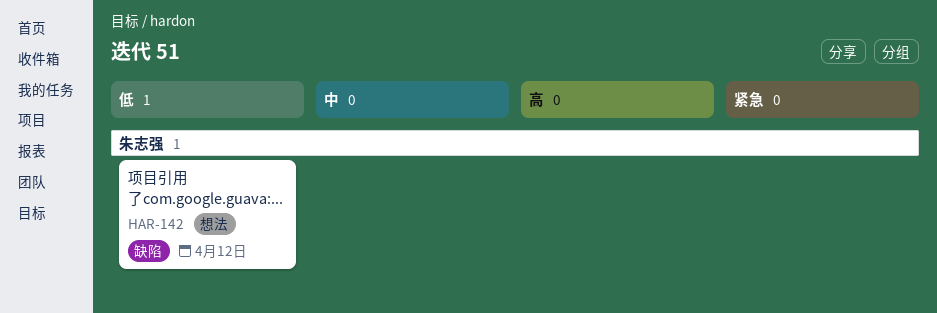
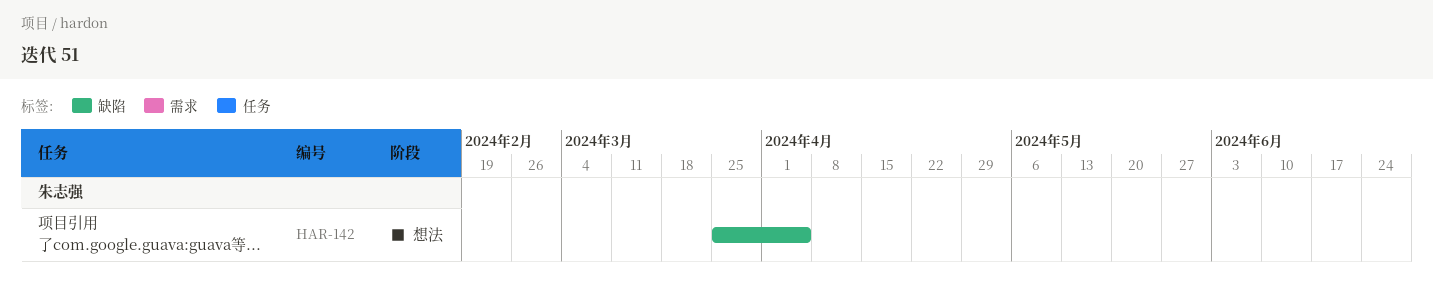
HAR-142, due: Apr 12 -> Apr 5

